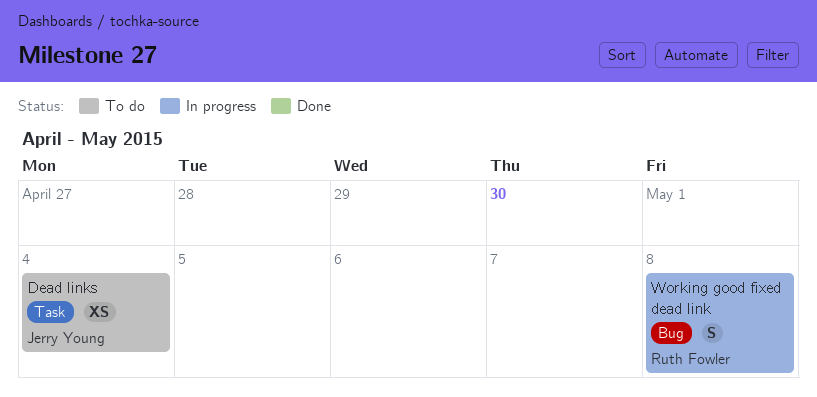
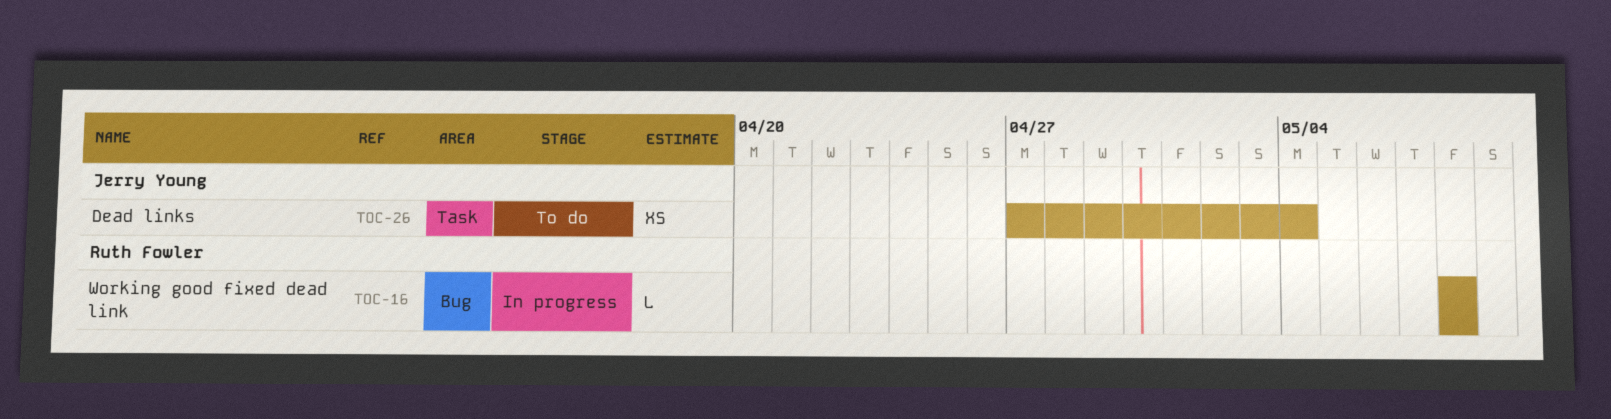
Working good fixed dead link, estimate: S -> L

